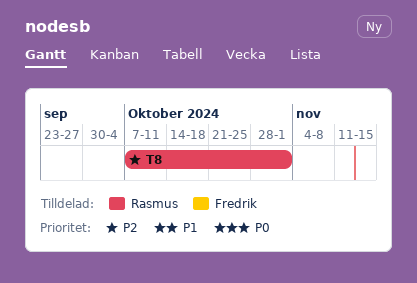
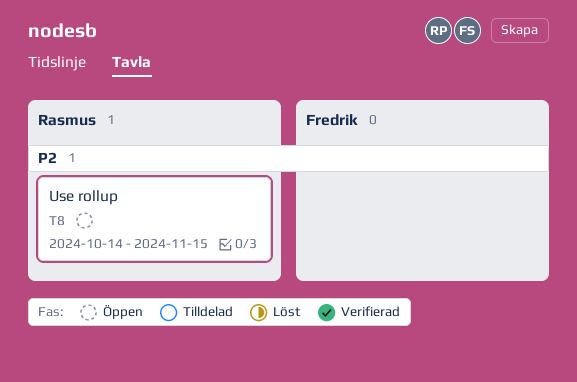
T8, start: Oct 7 -> Oct 14
T8, due: Nov 1 -> Nov 15

